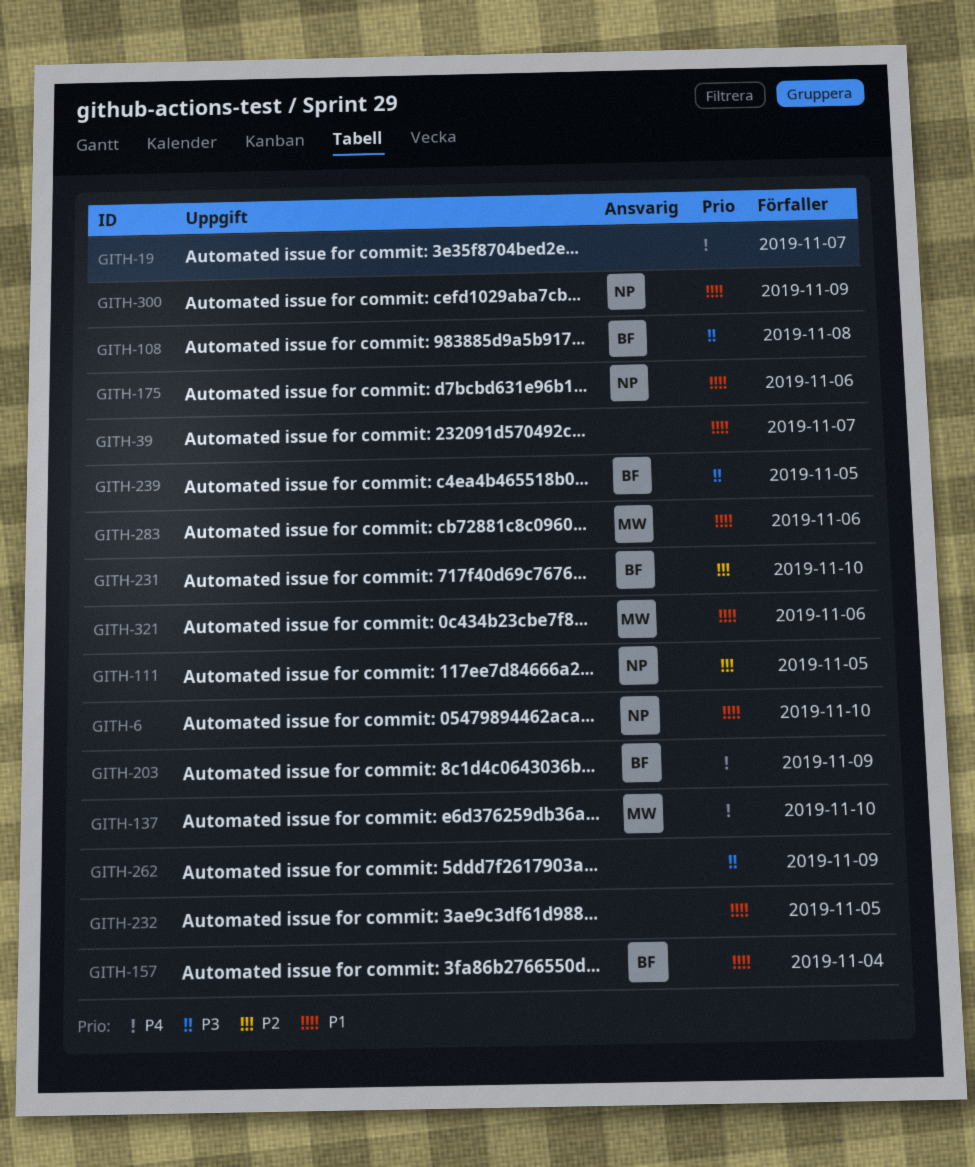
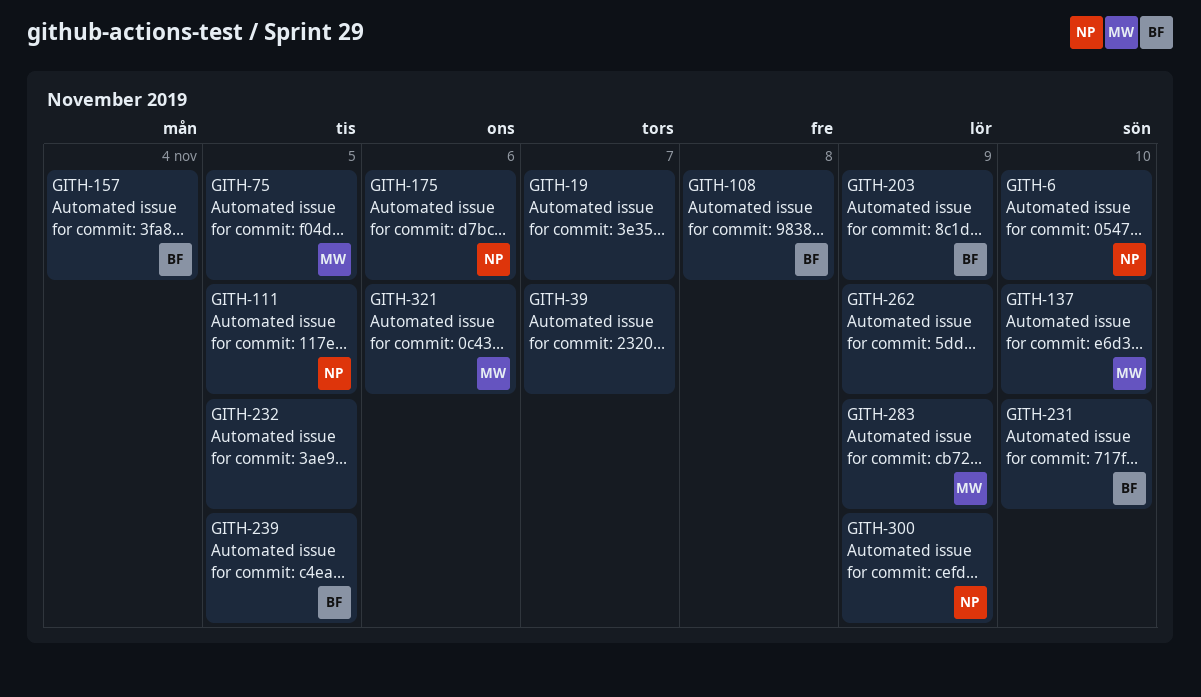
GITH-75: none -> present
GITH-283, due: Nov 6 -> Nov 9

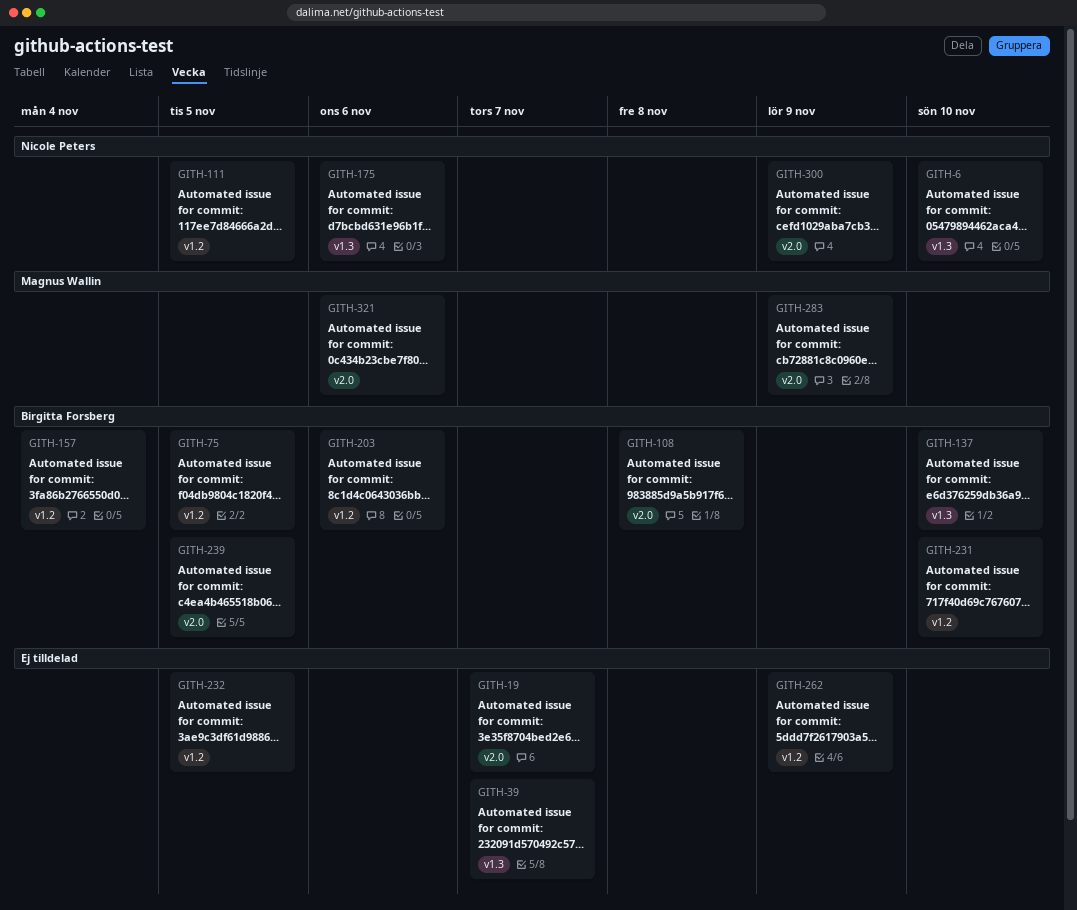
GITH-75, owner: Magnus Wallin -> Birgitta Forsberg
GITH-137, owner: Magnus Wallin -> Birgitta Forsberg
GITH-203, due: Nov 9 -> Nov 6

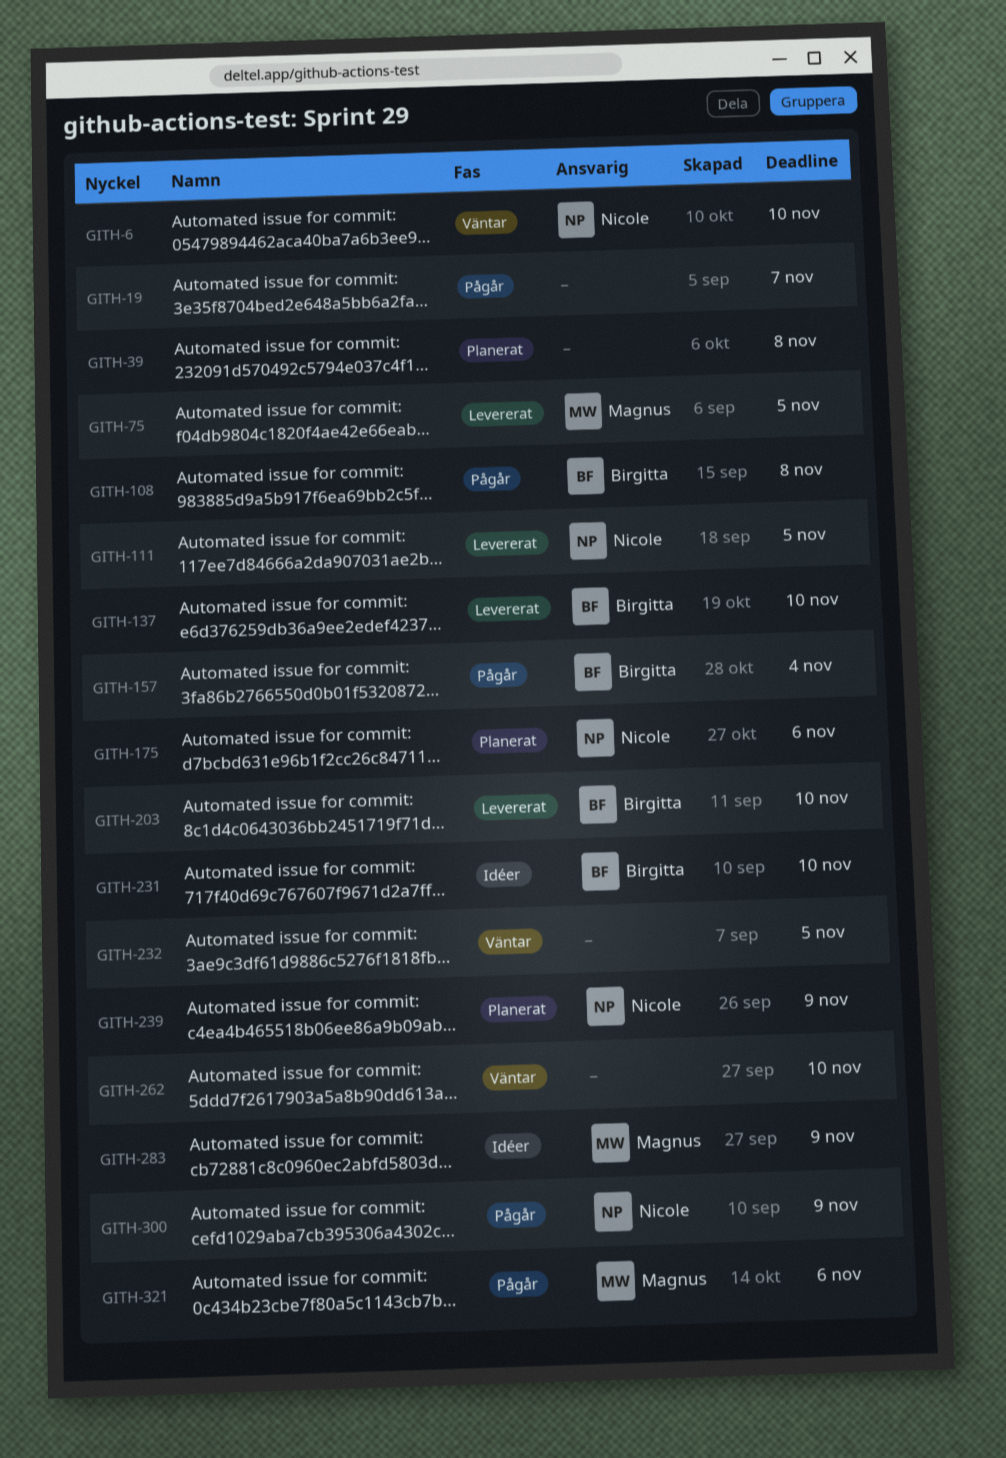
GITH-39, due: Nov 7 -> Nov 8
GITH-75, owner: Birgitta Forsberg -> Magnus Wallin
GITH-203, due: Nov 6 -> Nov 10
GITH-239, owner: Birgitta Forsberg -> Nicole Peters
GITH-239, due: Nov 5 -> Nov 9
GITH-262, due: Nov 9 -> Nov 10

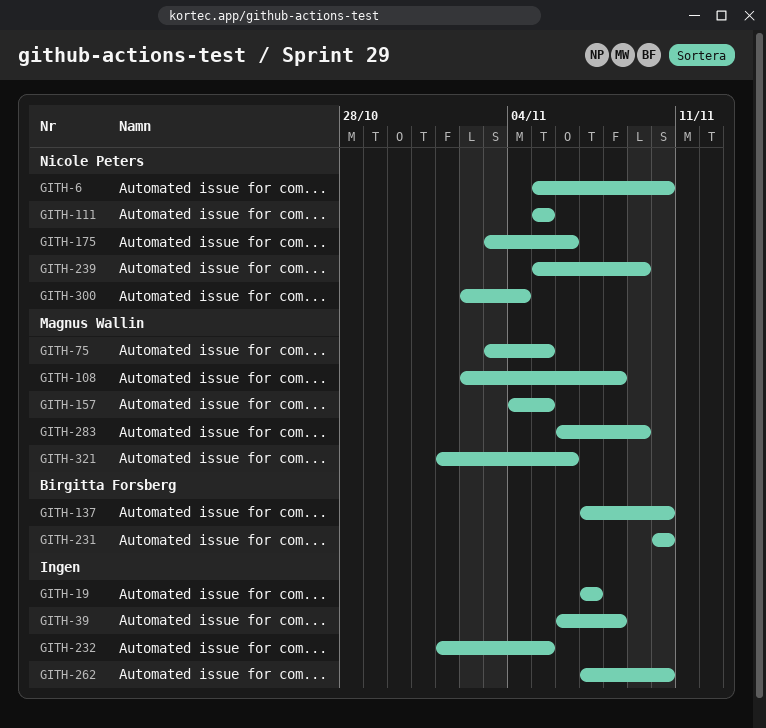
GITH-108, owner: Birgitta Forsberg -> Magnus Wallin
GITH-157, owner: Birgitta Forsberg -> Magnus Wallin
GITH-157, due: Nov 4 -> Nov 5
GITH-203: present -> none
GITH-300, due: Nov 9 -> Nov 4

